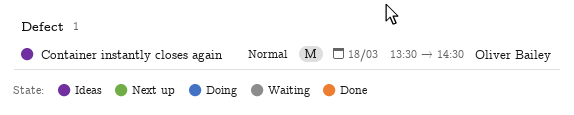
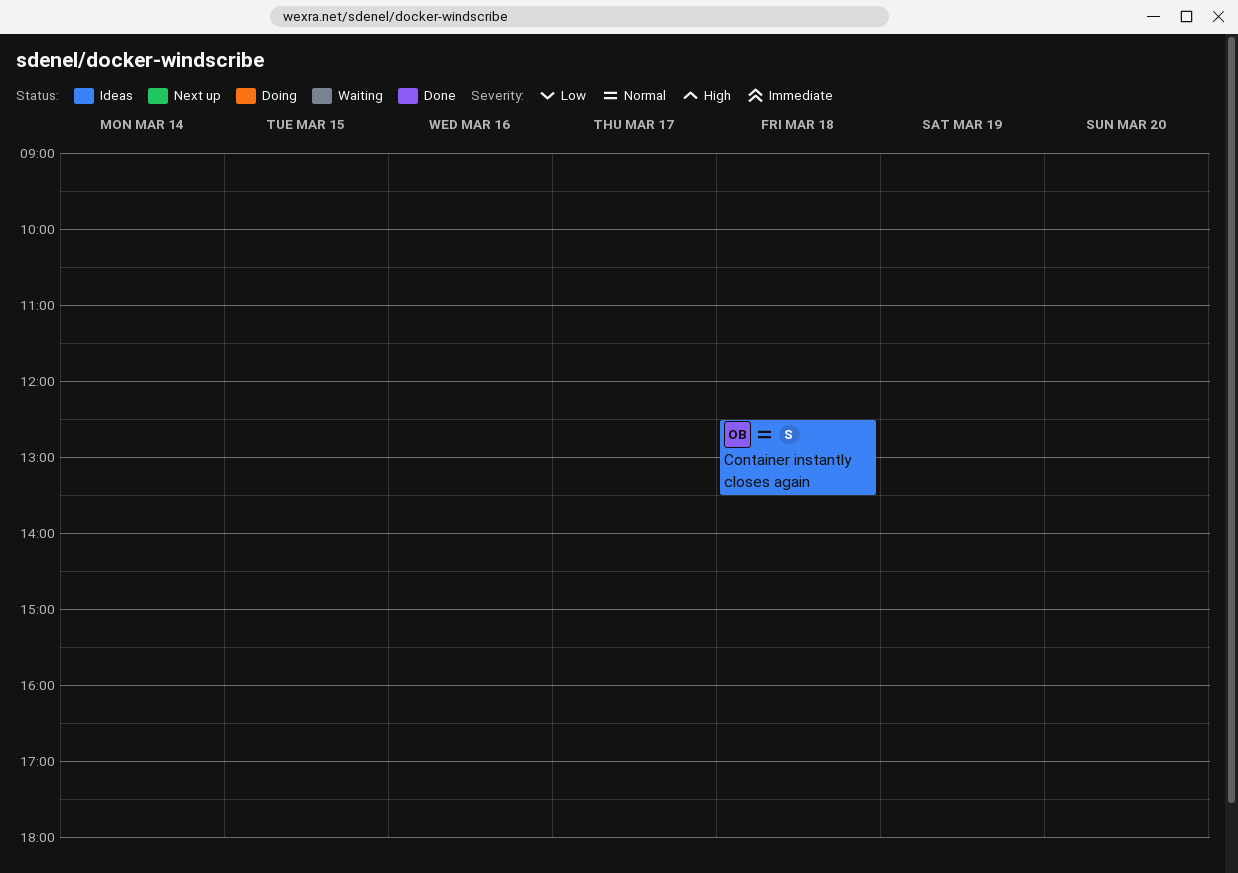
Container instantly closes again, estimate: M -> S
Container instantly closes again, begins: 13:30 -> 12:30
Container instantly closes again, ends: 14:30 -> 13:30

